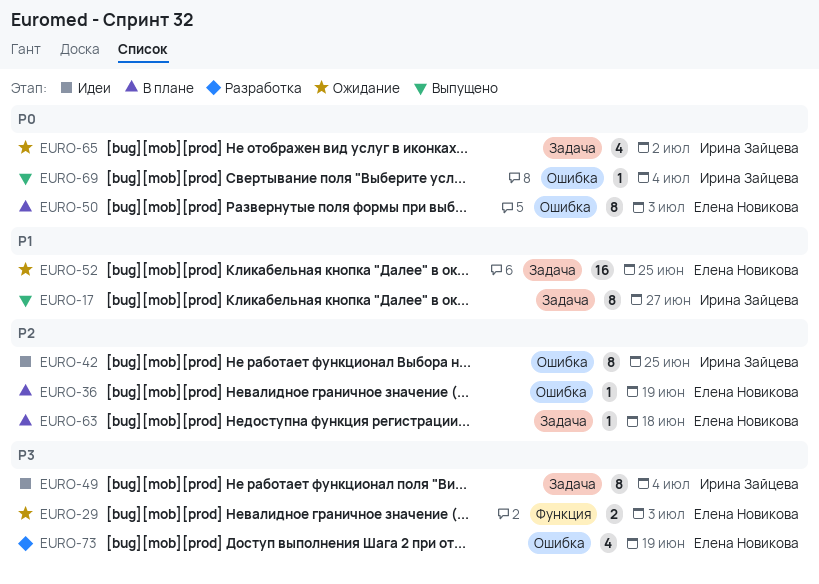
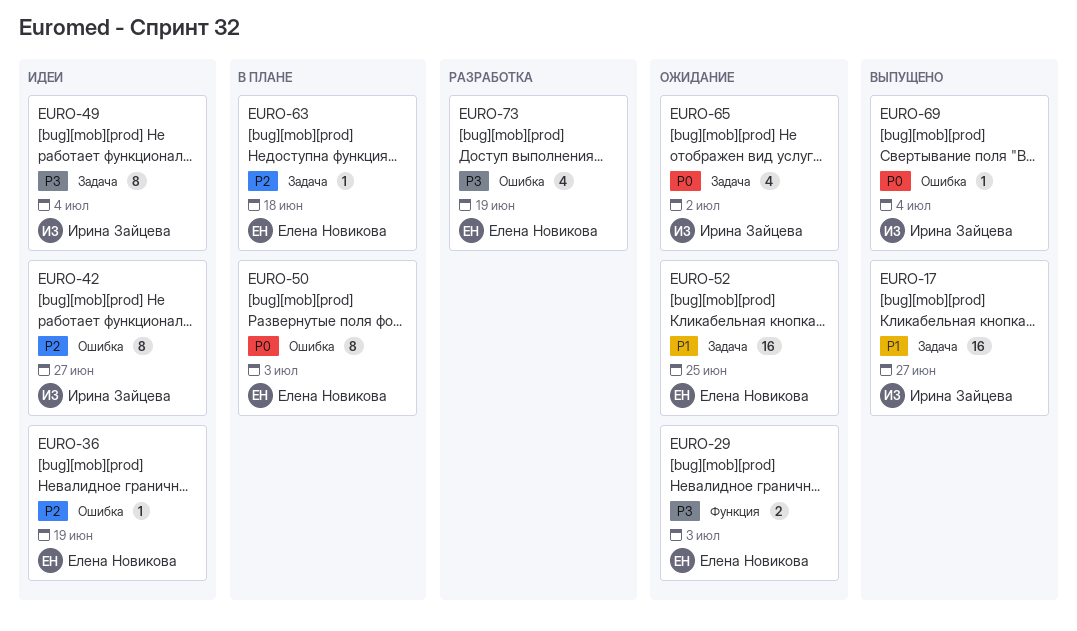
EURO-17, estimate: 8 -> 16
EURO-36, status: В плане -> Идеи
EURO-42, due: Jun 25 -> Jun 27

